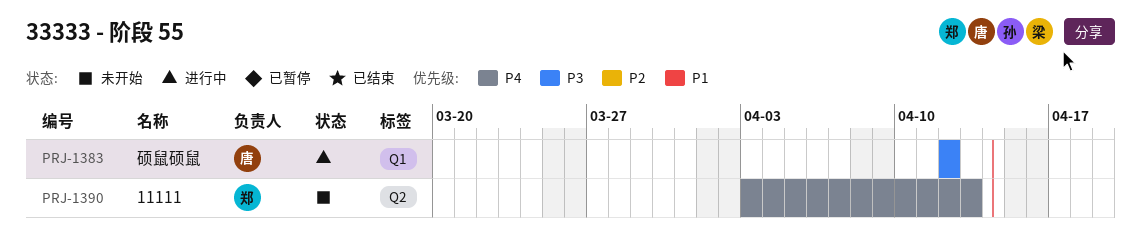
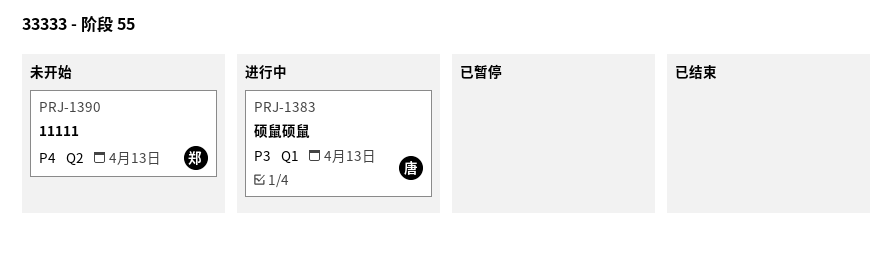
PRJ-1383, due: Apr 12 -> Apr 13

